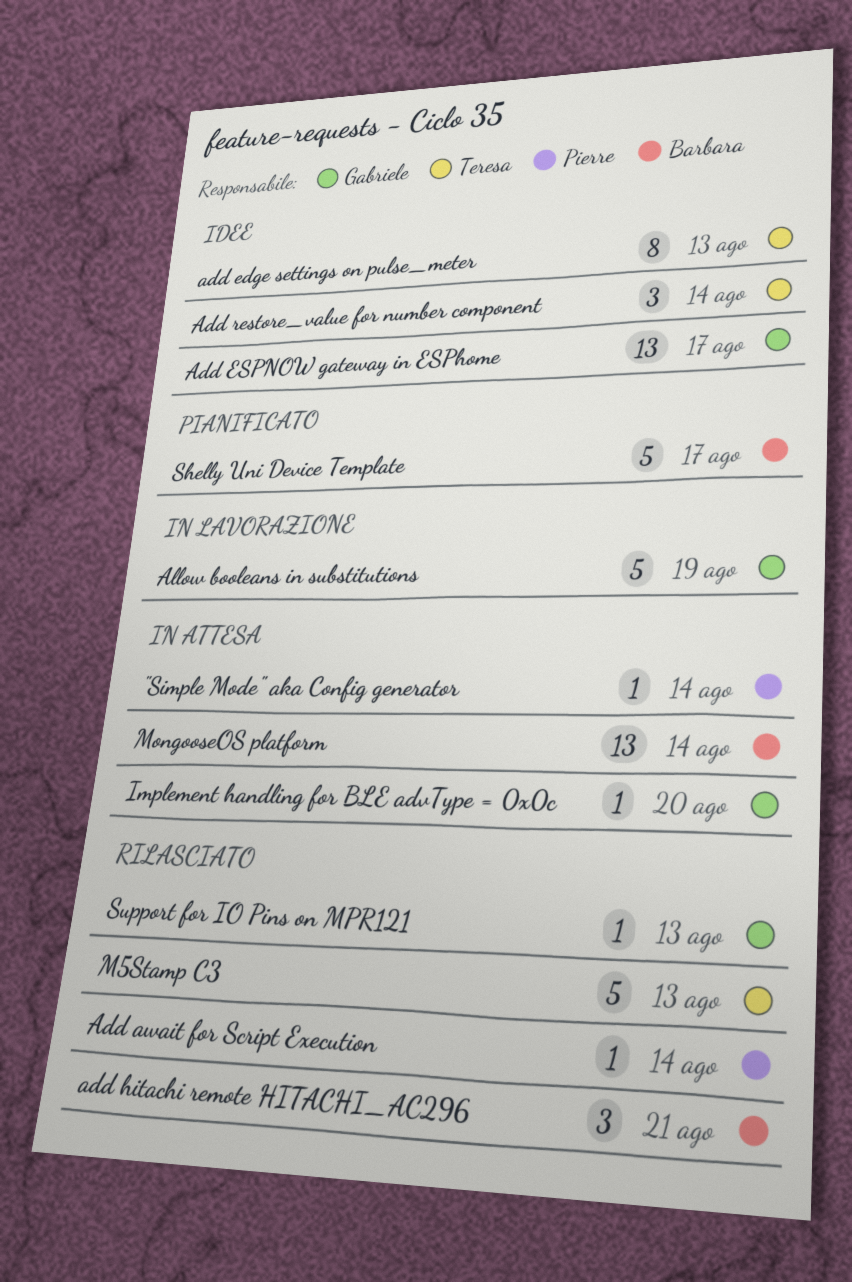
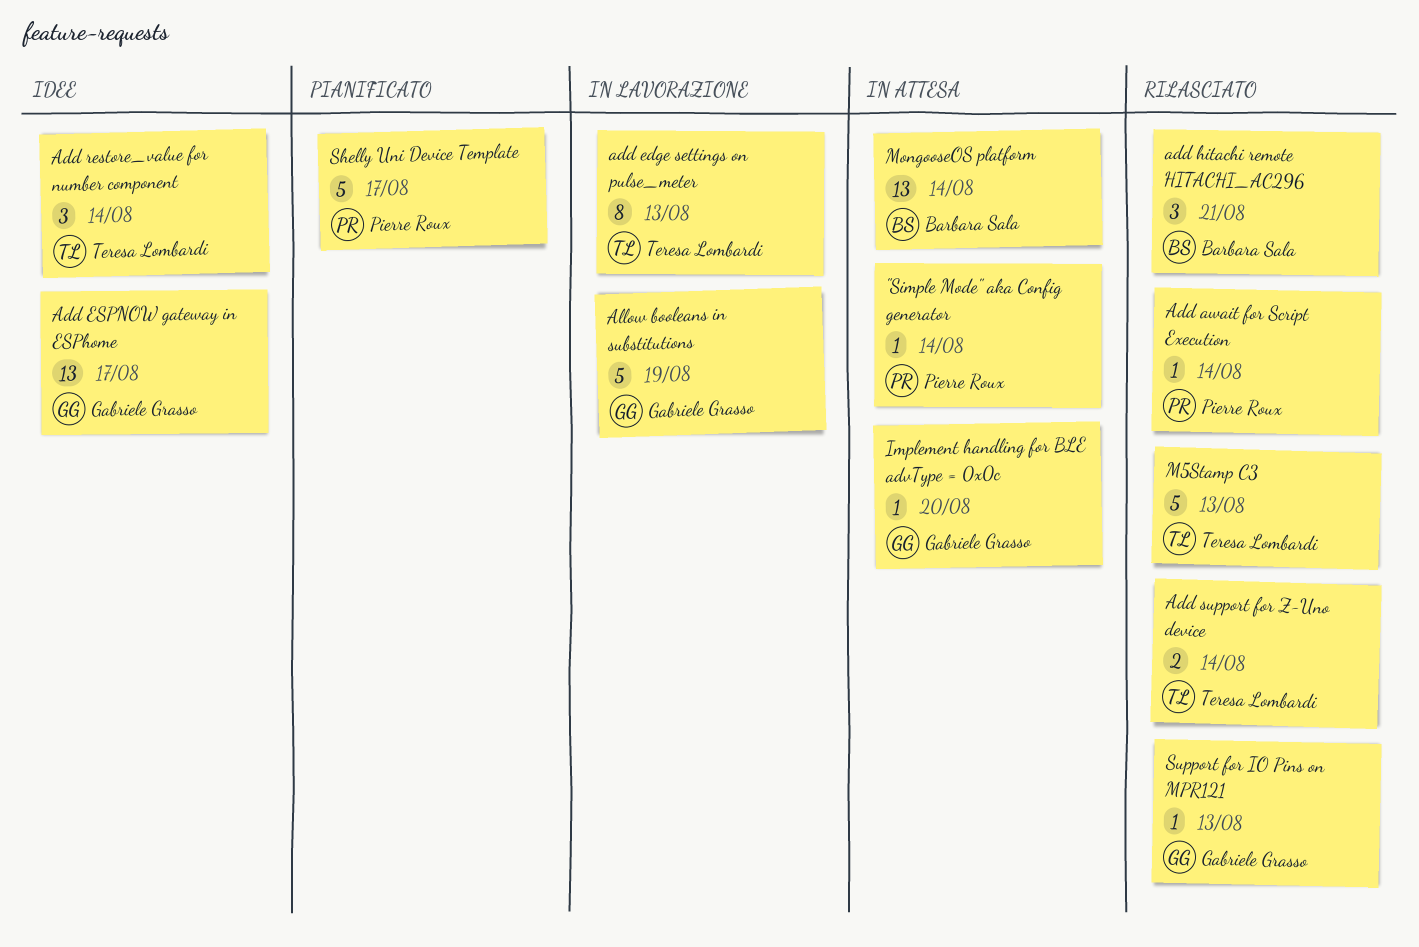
add edge settings on pulse_meter, status: Idee -> In lavorazione
Add support for Z-Uno device: none -> present
Shelly Uni Device Template, owner: Barbara Sala -> Pierre Roux

